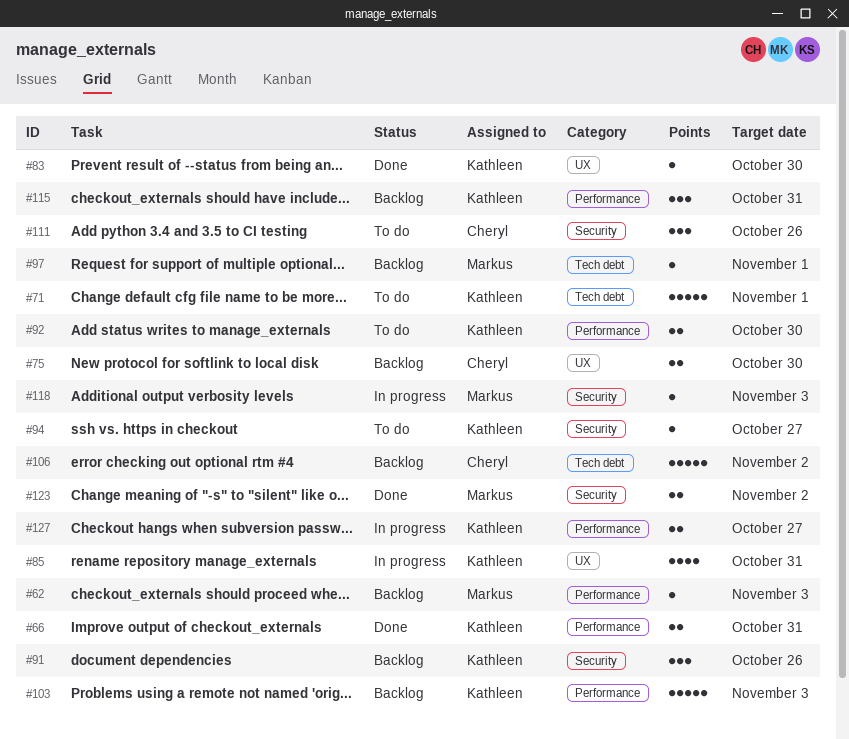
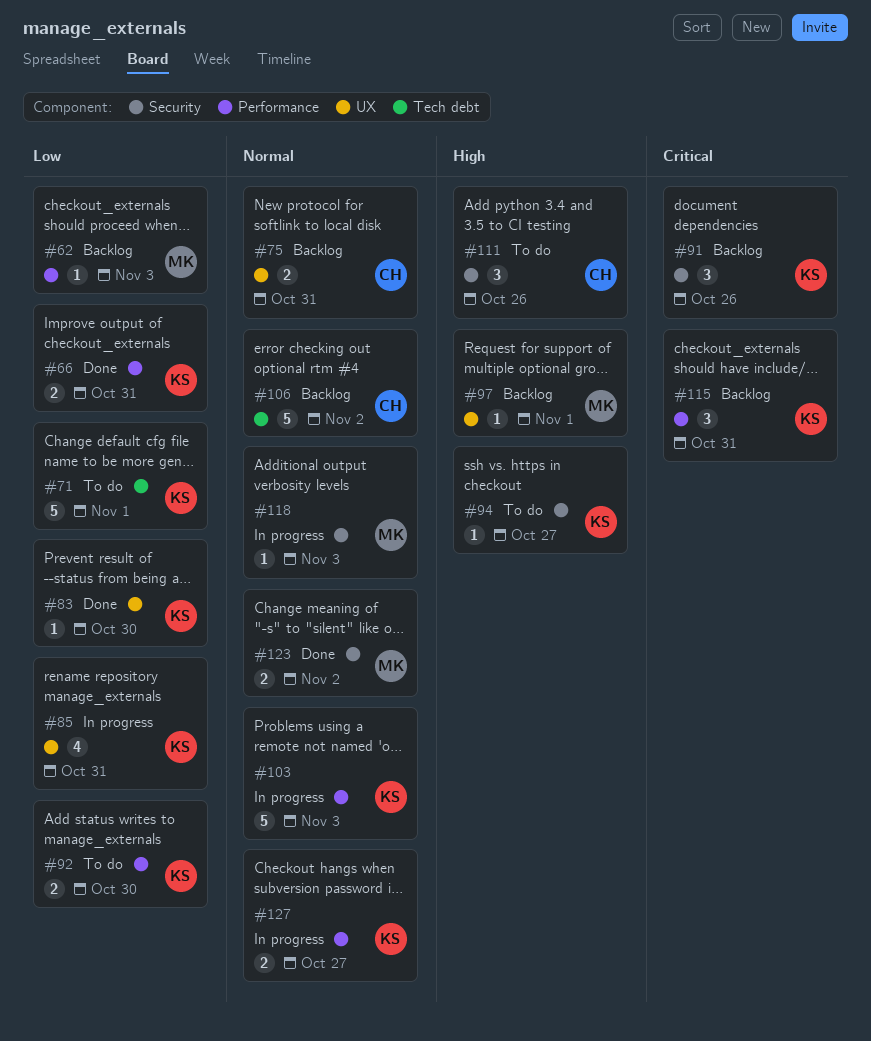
#75, due: Oct 30 -> Oct 31
#97, label: Tech debt -> UX
#103, status: Backlog -> In progress

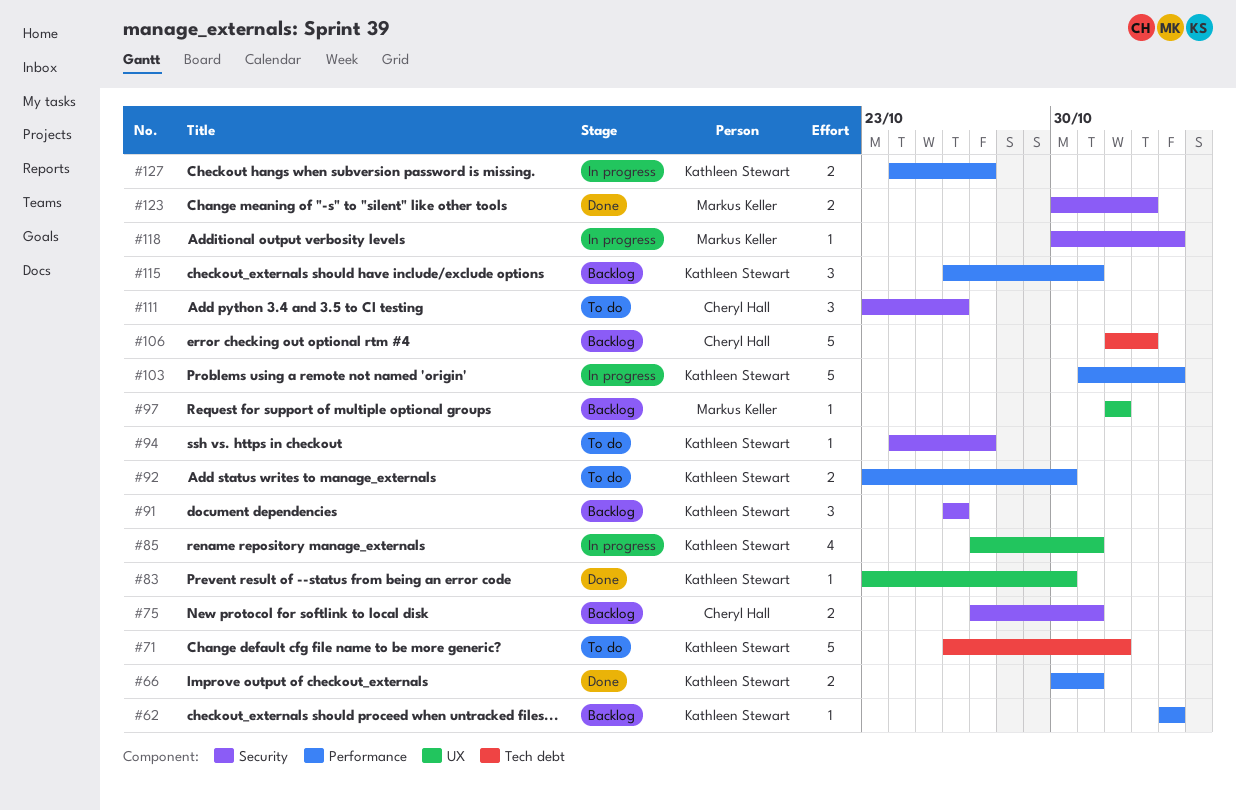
#62, owner: Markus Keller -> Kathleen Stewart
#75, label: UX -> Security

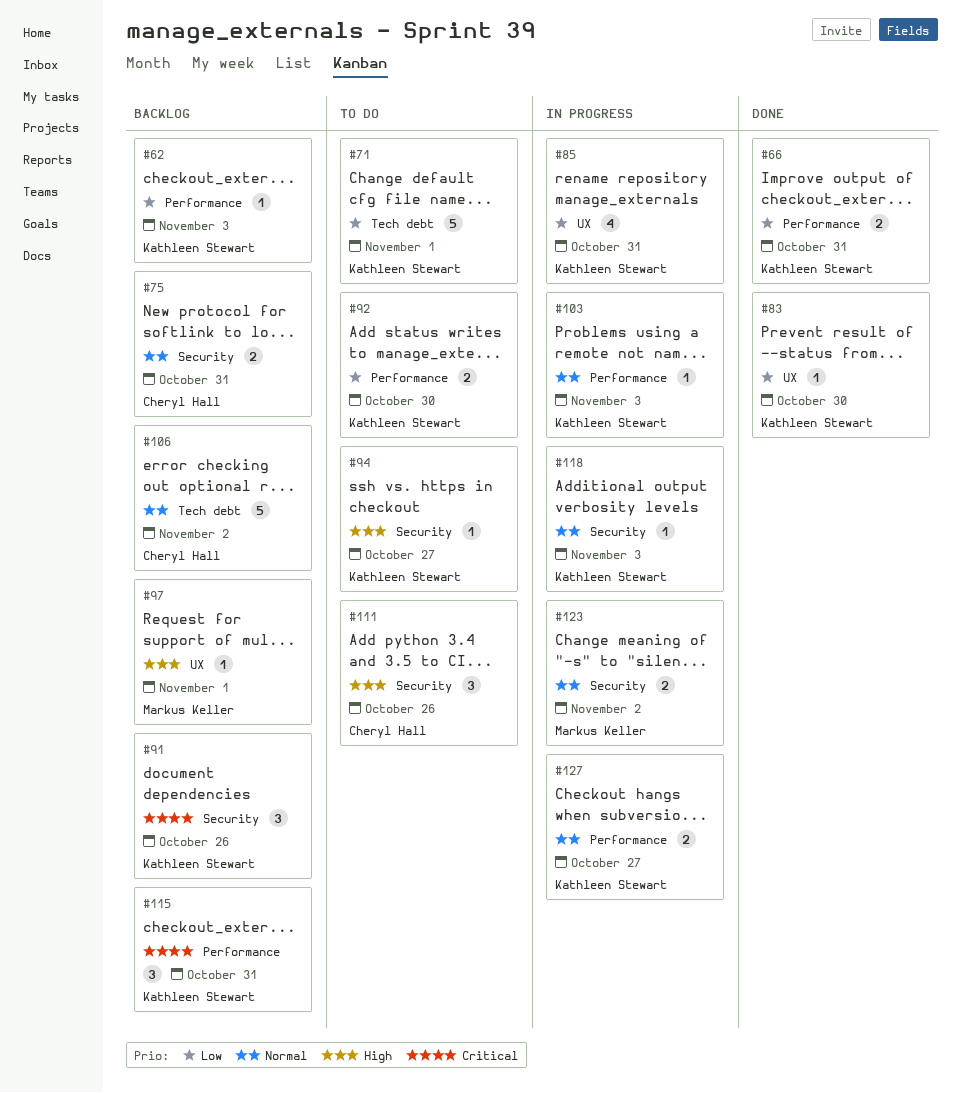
#103, estimate: 5 -> 1
#118, owner: Markus Keller -> Kathleen Stewart
#123, status: Done -> In progress

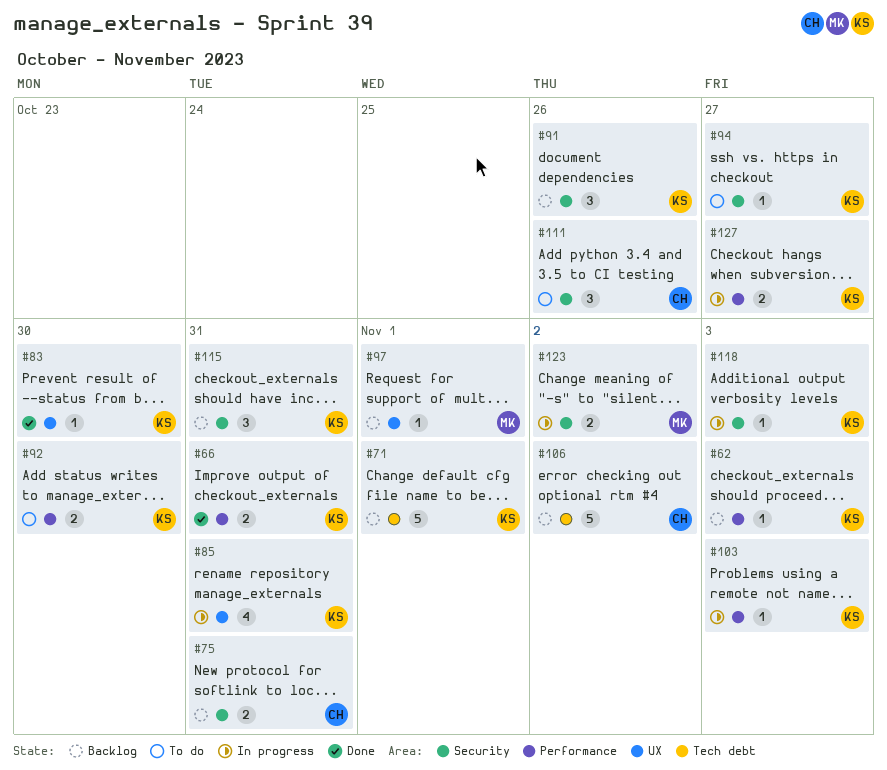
#71, status: To do -> Backlog
#115, label: Performance -> Security

